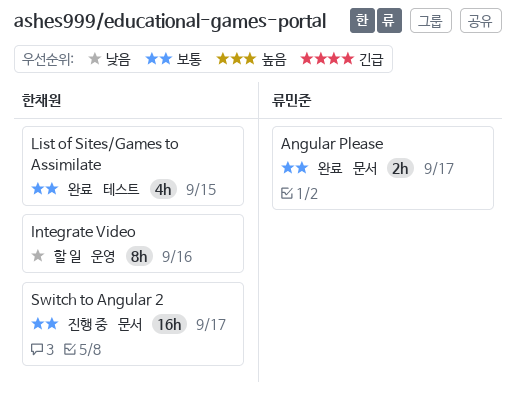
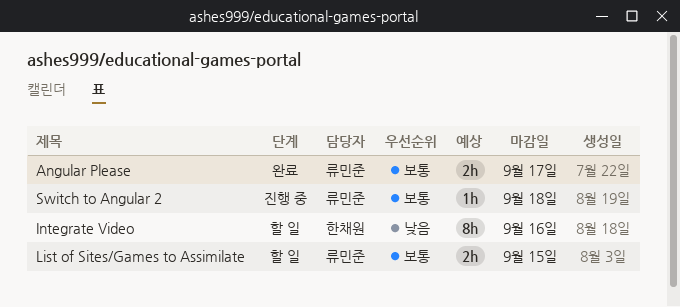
List of Sites/Games to Assimilate, status: 완료 -> 할 일
List of Sites/Games to Assimilate, owner: 한채원 -> 류민준
List of Sites/Games to Assimilate, estimate: 4h -> 2h
Switch to Angular 2, owner: 한채원 -> 류민준
Switch to Angular 2, estimate: 16h -> 1h
Switch to Angular 2, due: Sep 17 -> Sep 18

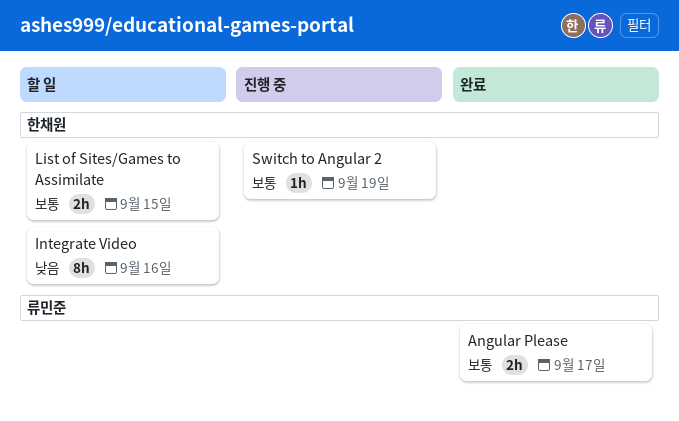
List of Sites/Games to Assimilate, owner: 류민준 -> 한채원
Switch to Angular 2, owner: 류민준 -> 한채원
Switch to Angular 2, due: Sep 18 -> Sep 19

